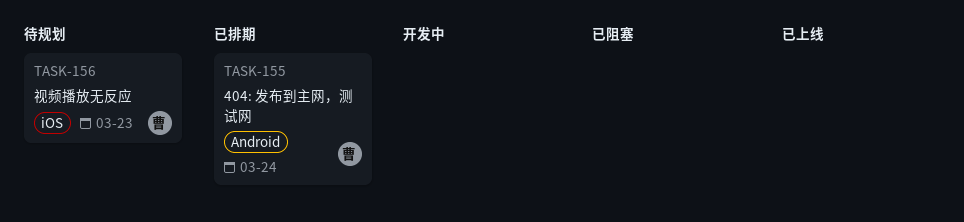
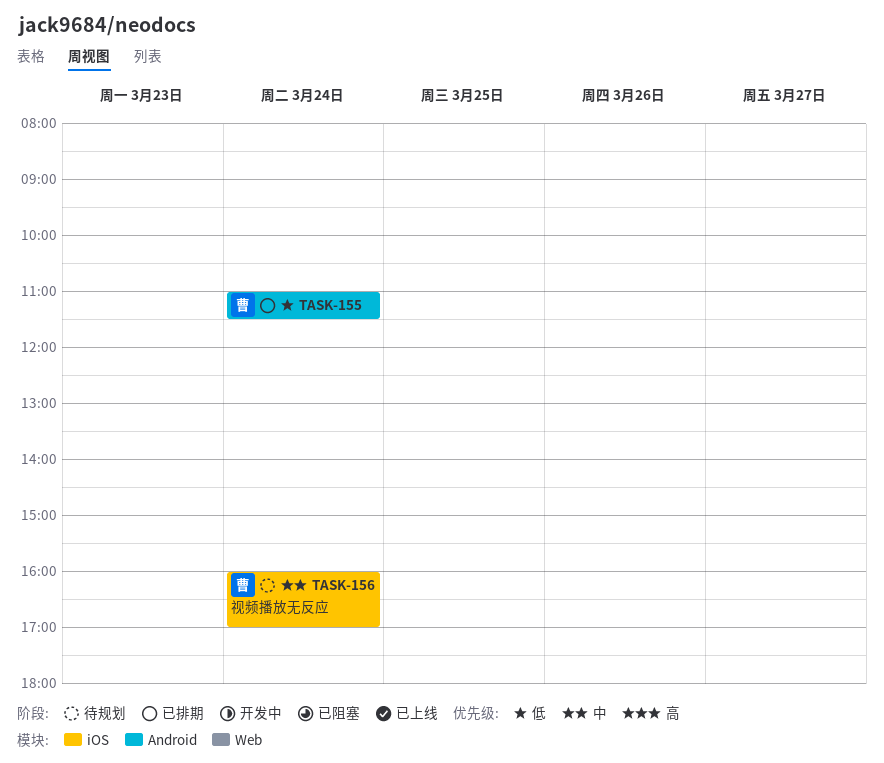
TASK-156, day: Mar 23 -> Mar 24

